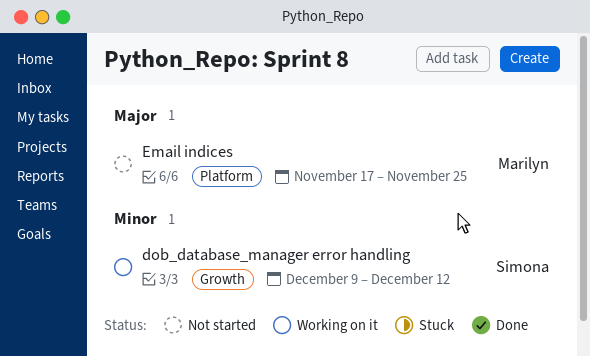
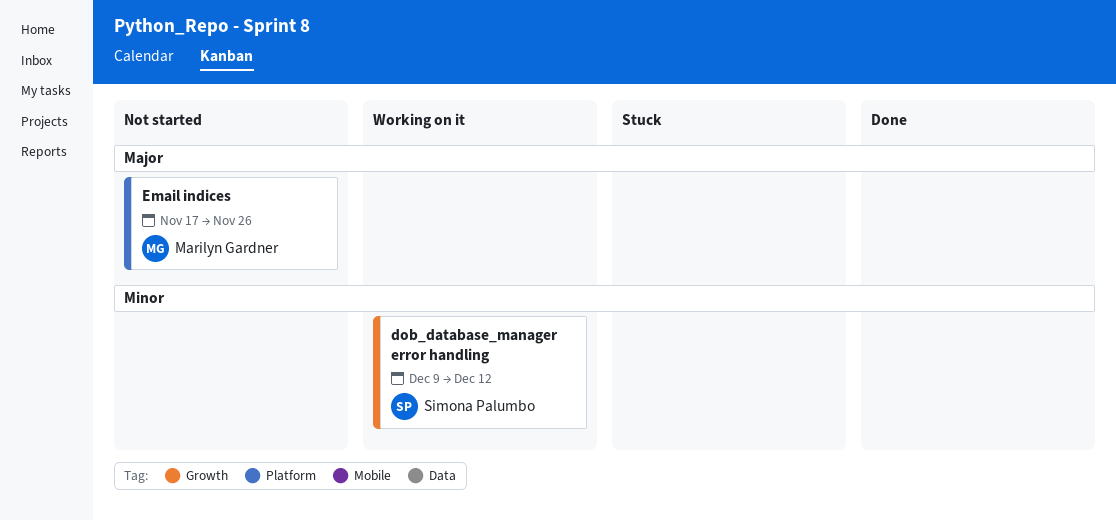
Email indices, due: Nov 25 -> Nov 26

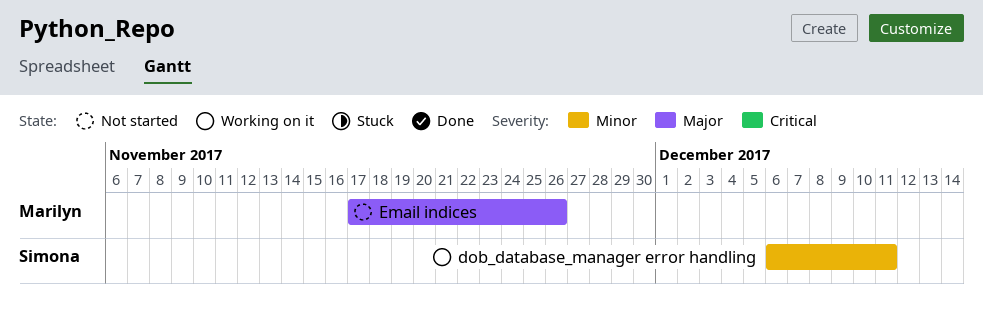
dob_database_manager error handling, start: Dec 9 -> Dec 6
dob_database_manager error handling, due: Dec 12 -> Dec 11

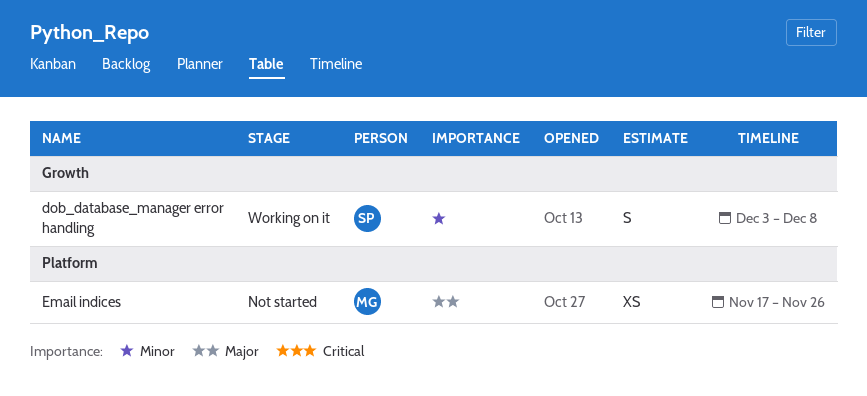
dob_database_manager error handling, start: Dec 6 -> Dec 3
dob_database_manager error handling, due: Dec 11 -> Dec 8

